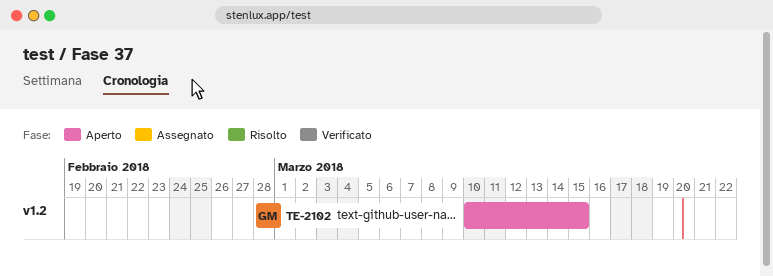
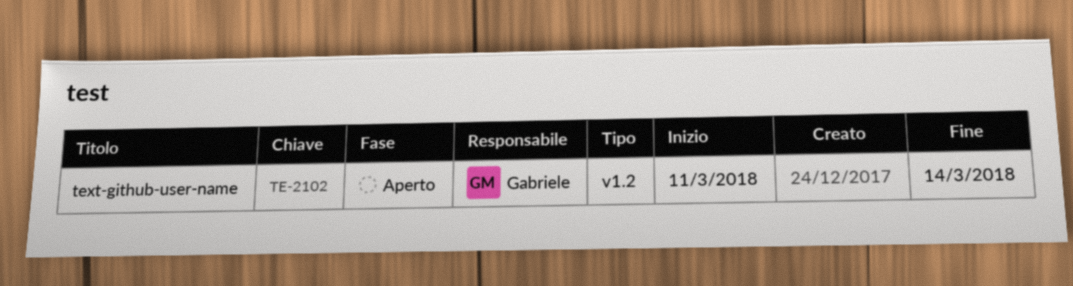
TE-2102, start: Mar 10 -> Mar 11
TE-2102, due: Mar 15 -> Mar 14

